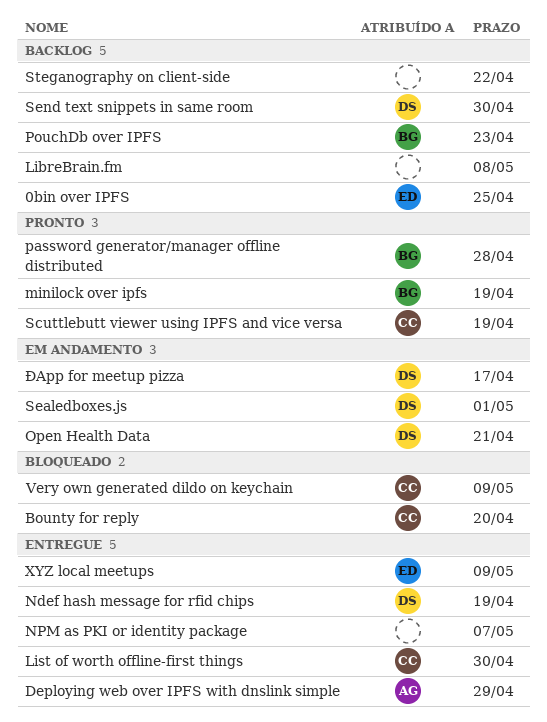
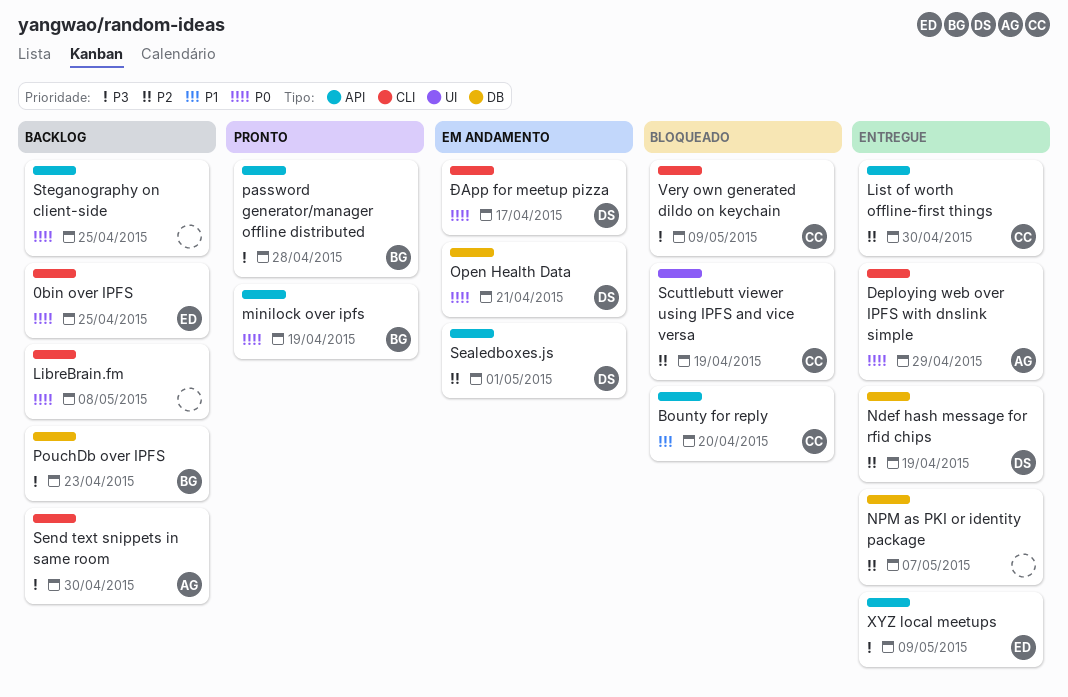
Scuttlebutt viewer using IPFS and vice versa, status: Pronto -> Bloqueado
Send text snippets in same room, owner: DS -> AG
Steganography on client-side, due: Apr 22 -> Apr 25

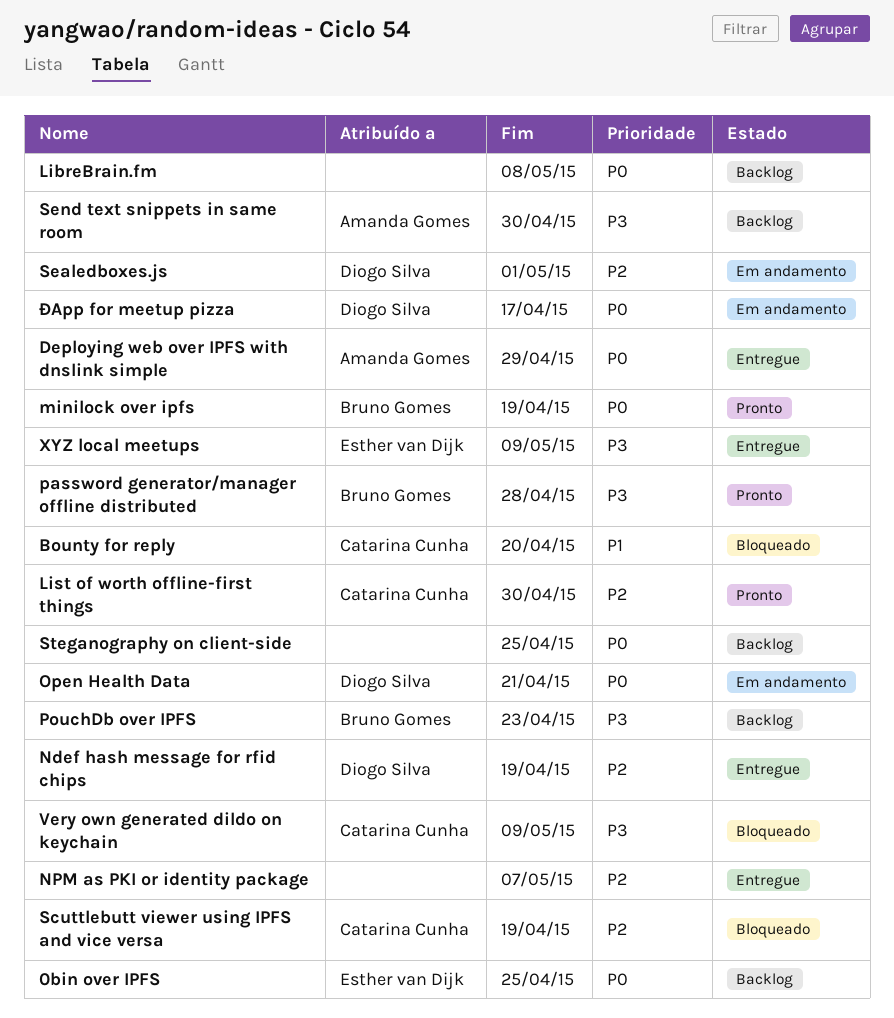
List of worth offline-first things, status: Entregue -> Pronto

